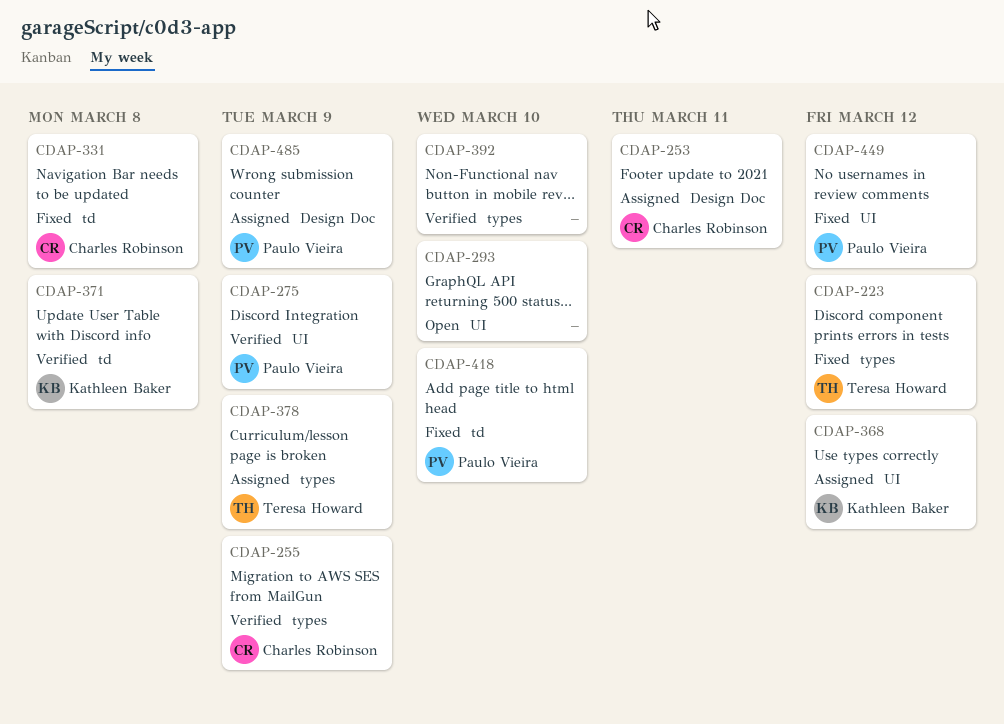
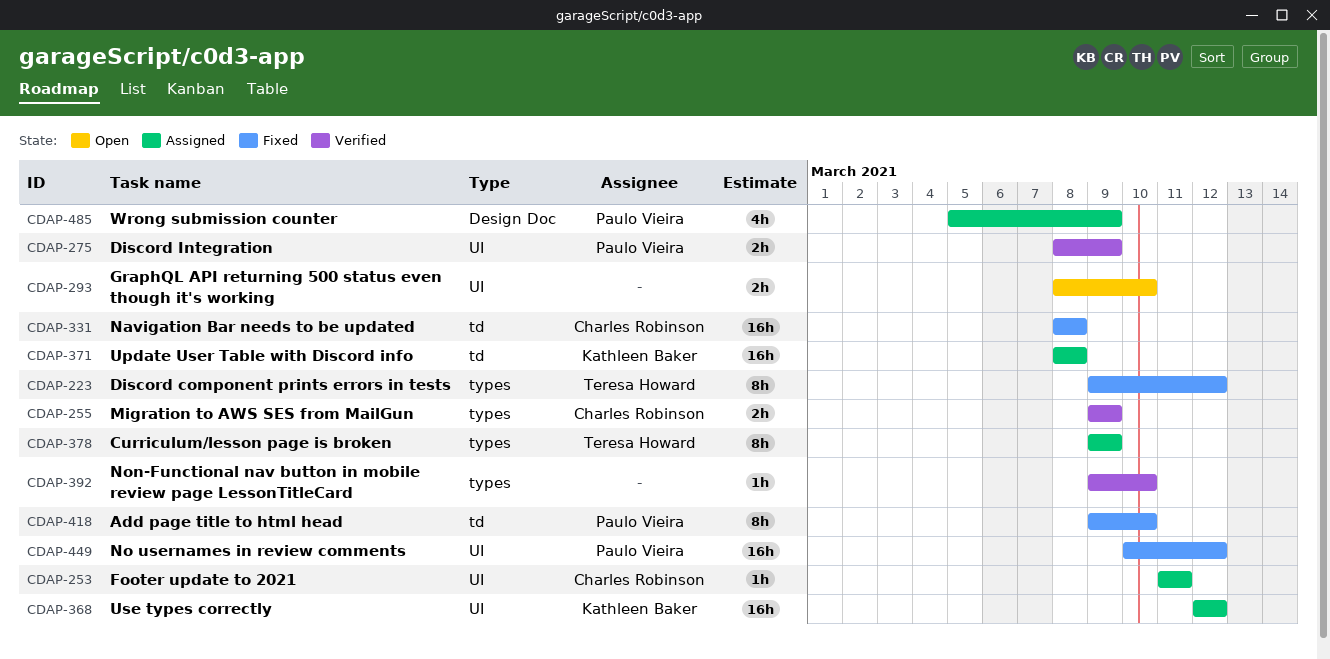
CDAP-253, label: Design Doc -> UI
CDAP-371, status: Verified -> Assigned

